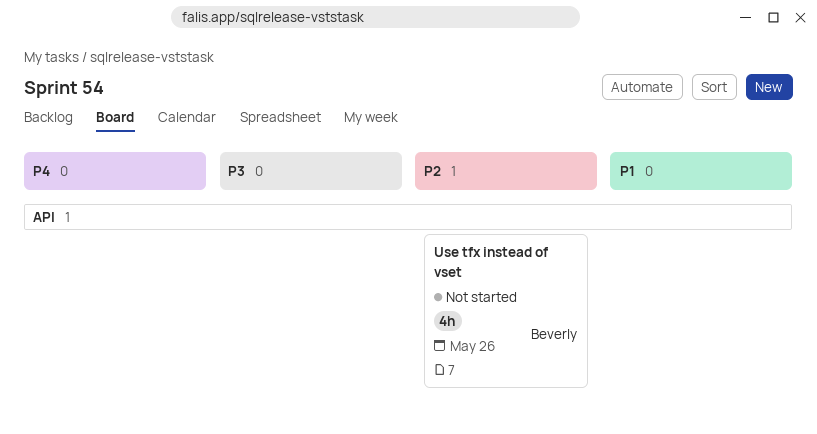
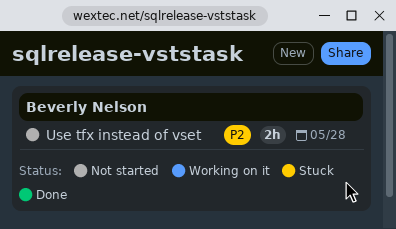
Use tfx instead of vset, estimate: 4h -> 2h
Use tfx instead of vset, due: May 26 -> May 28

